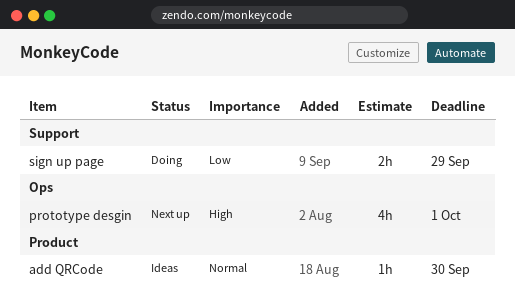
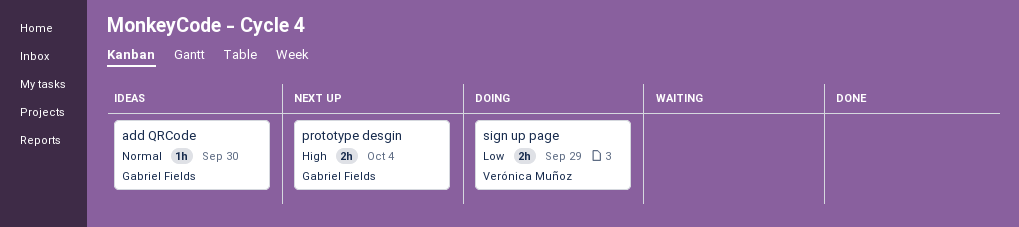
prototype desgin, estimate: 4h -> 2h
prototype desgin, due: Oct 1 -> Oct 4

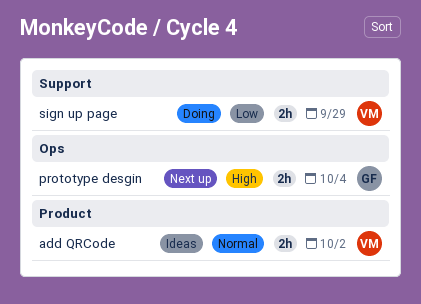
add QRCode, owner: Gabriel Fields -> Verónica Muñoz
add QRCode, estimate: 1h -> 2h
add QRCode, due: Sep 30 -> Oct 2

